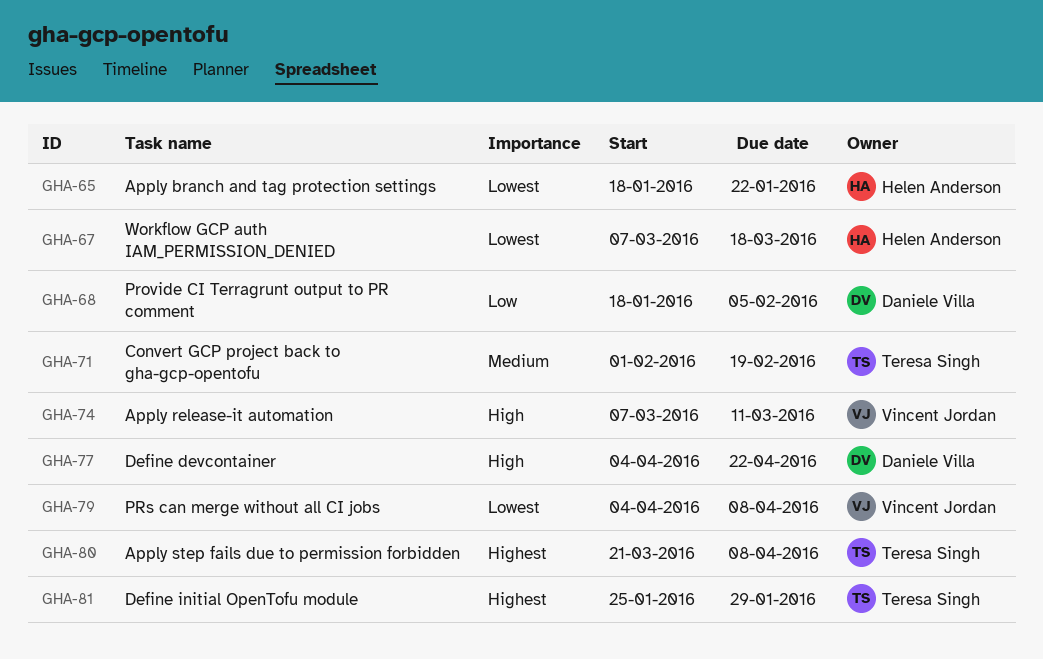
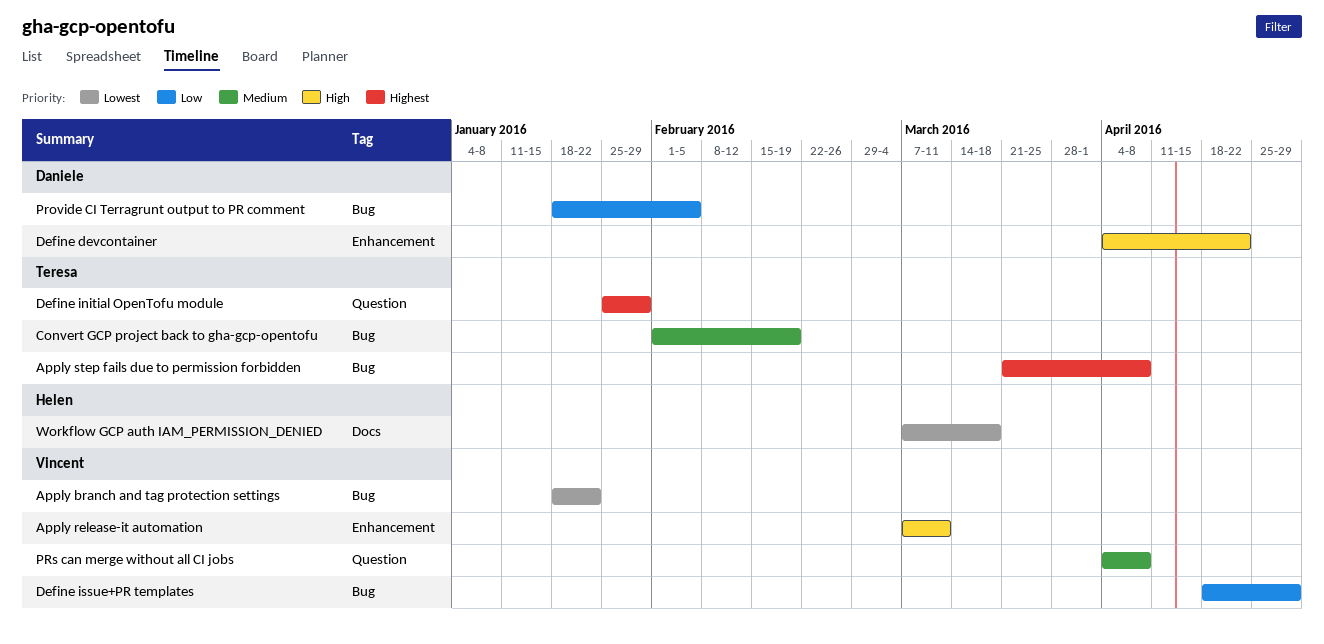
Apply branch and tag protection settings, owner: Helen Anderson -> Vincent Jordan
Define issue+PR templates: none -> present
PRs can merge without all CI jobs, priority: Lowest -> Medium

